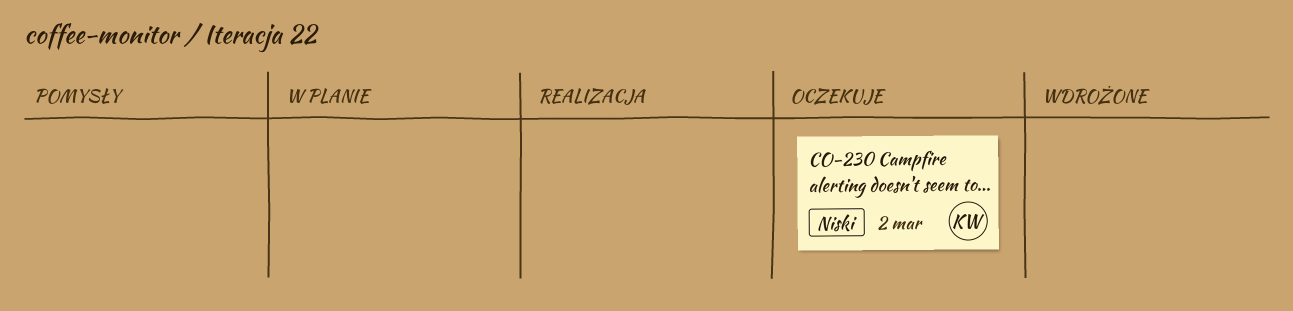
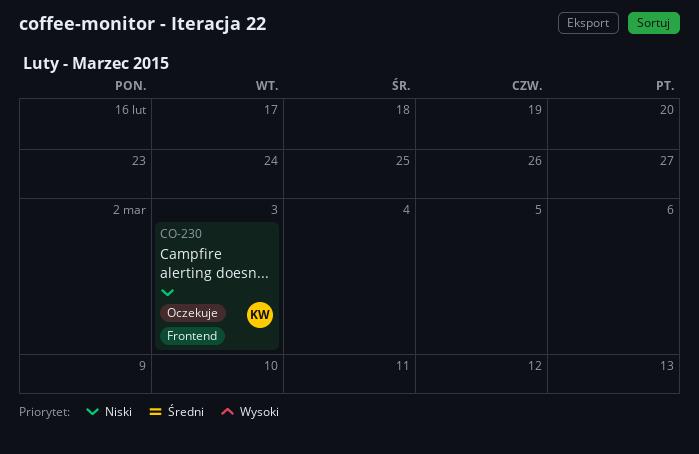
CO-230, due: Mar 2 -> Mar 3

